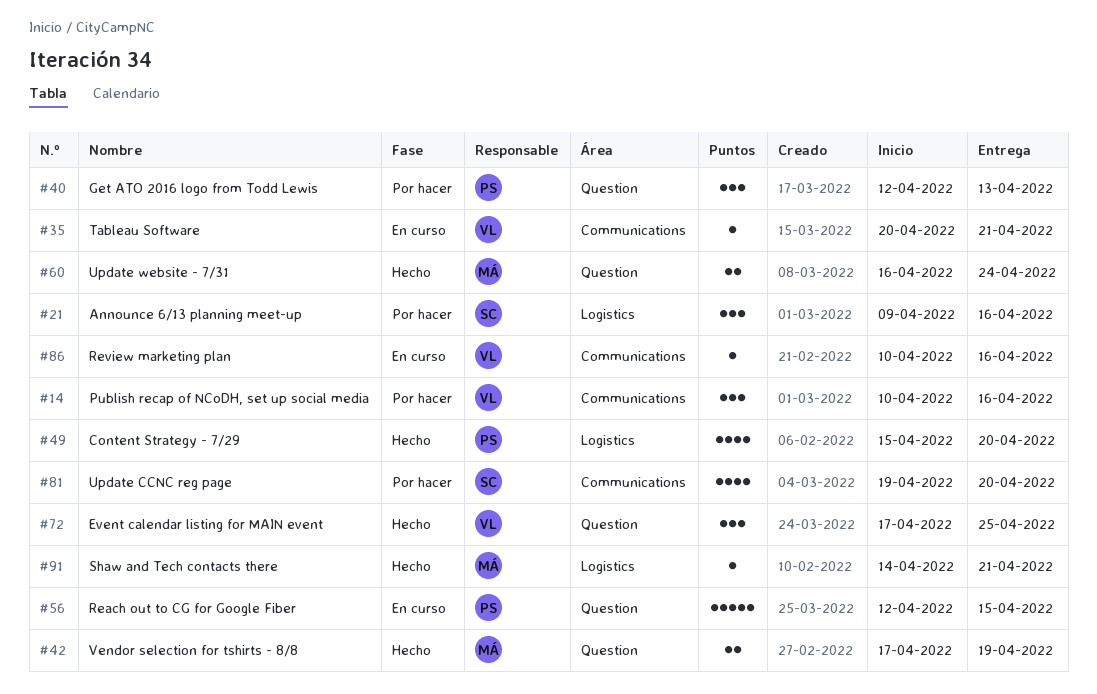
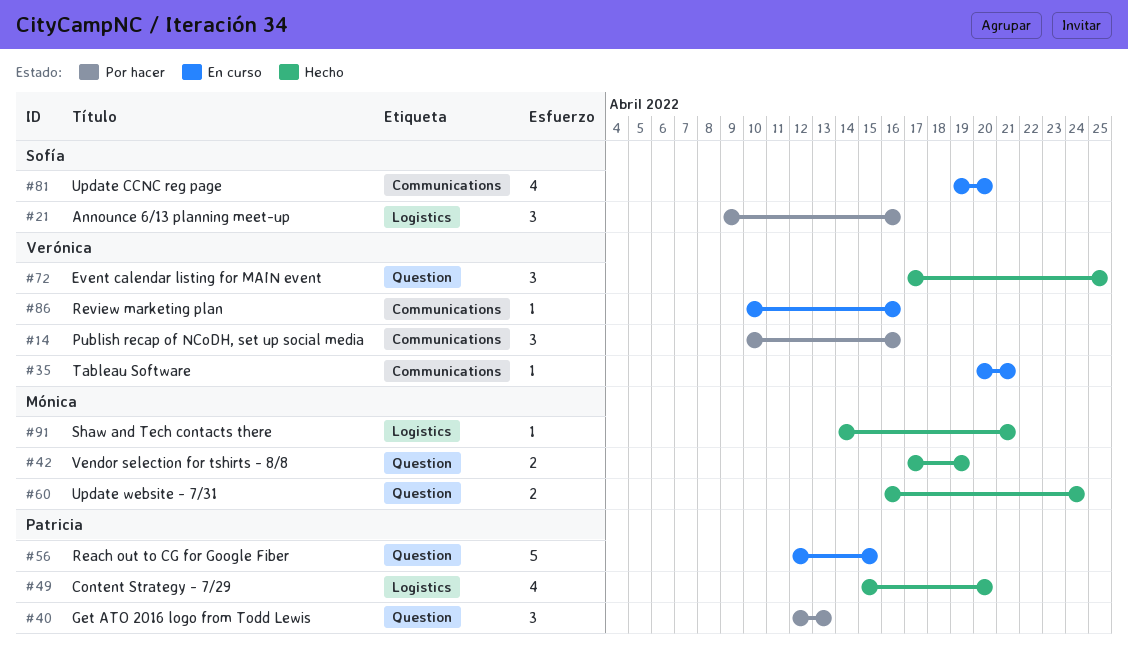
#81, status: Por hacer -> En curso

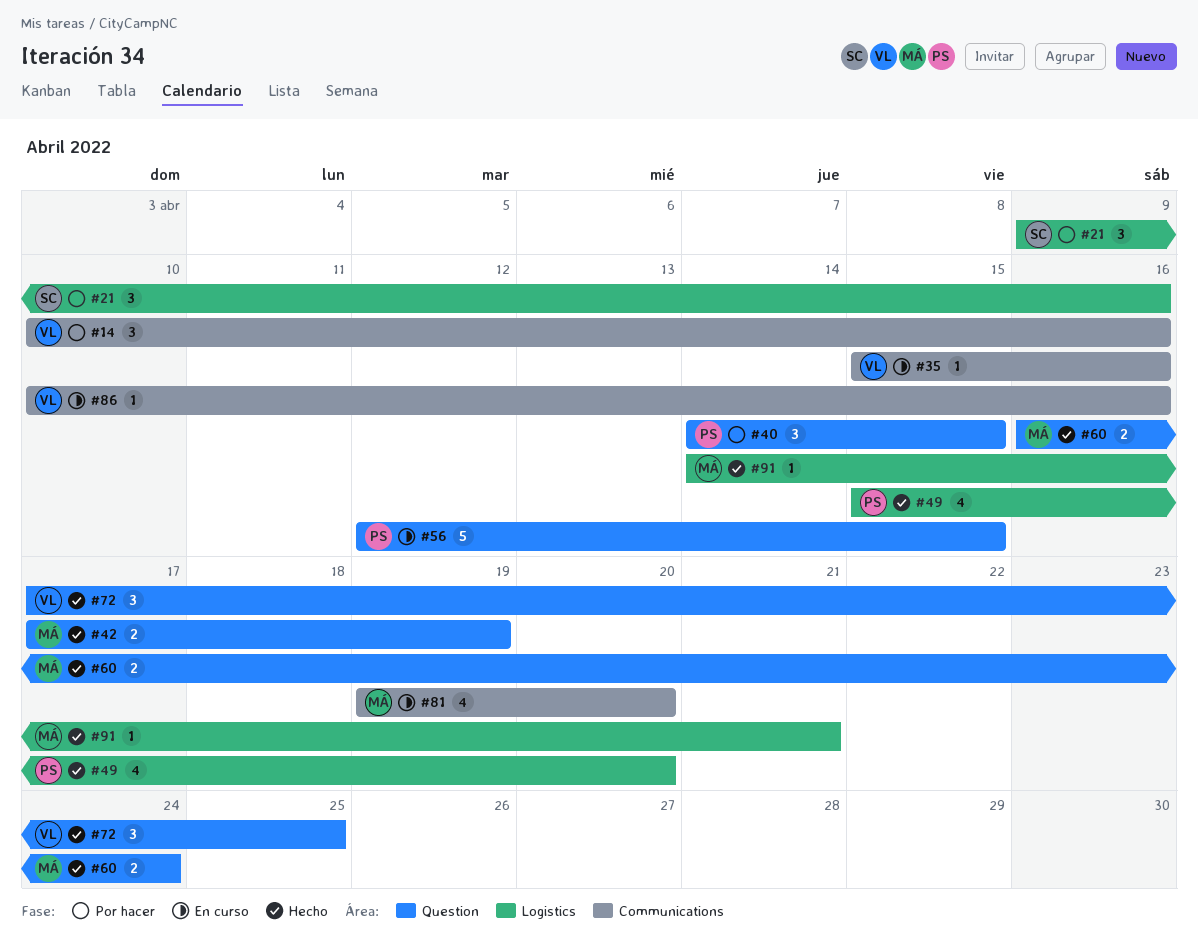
#35, start: Apr 20 -> Apr 15
#35, due: Apr 21 -> Apr 16
#40, start: Apr 12 -> Apr 14
#40, due: Apr 13 -> Apr 15
#81, owner: Sofía -> Mónica

